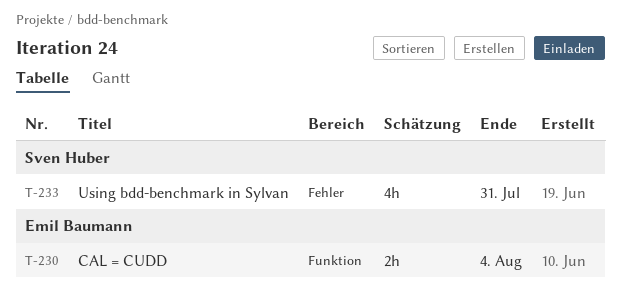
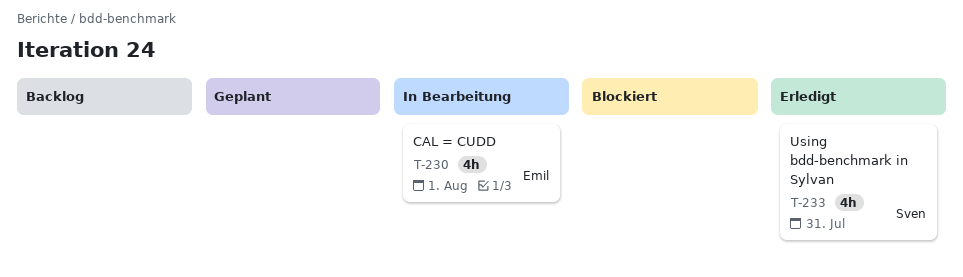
T-230, estimate: 2h -> 4h
T-230, due: Aug 4 -> Aug 1

